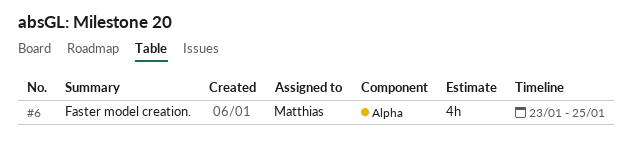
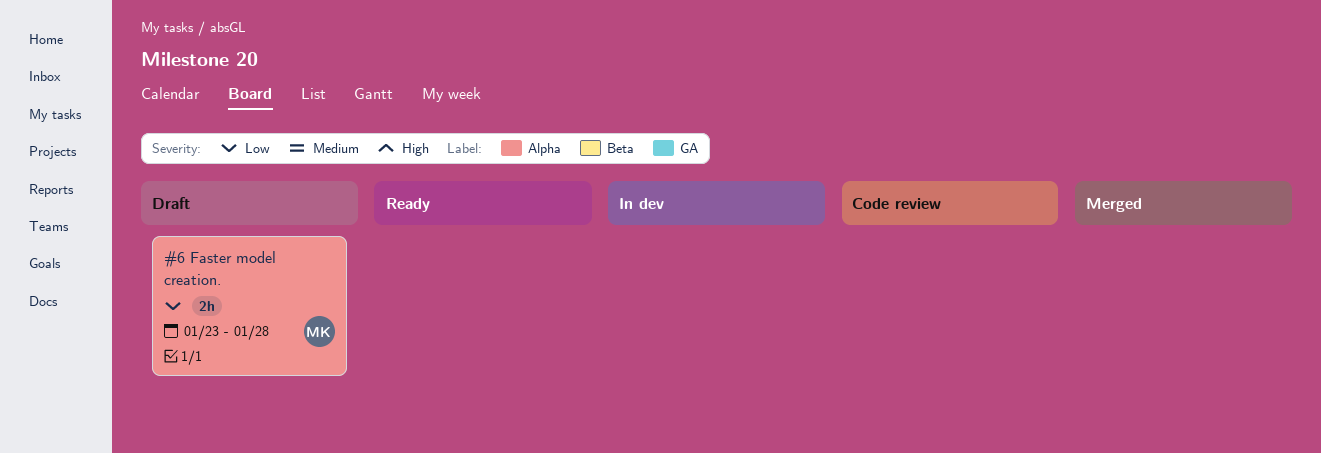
#6, estimate: 4h -> 2h
#6, due: Jan 25 -> Jan 28

